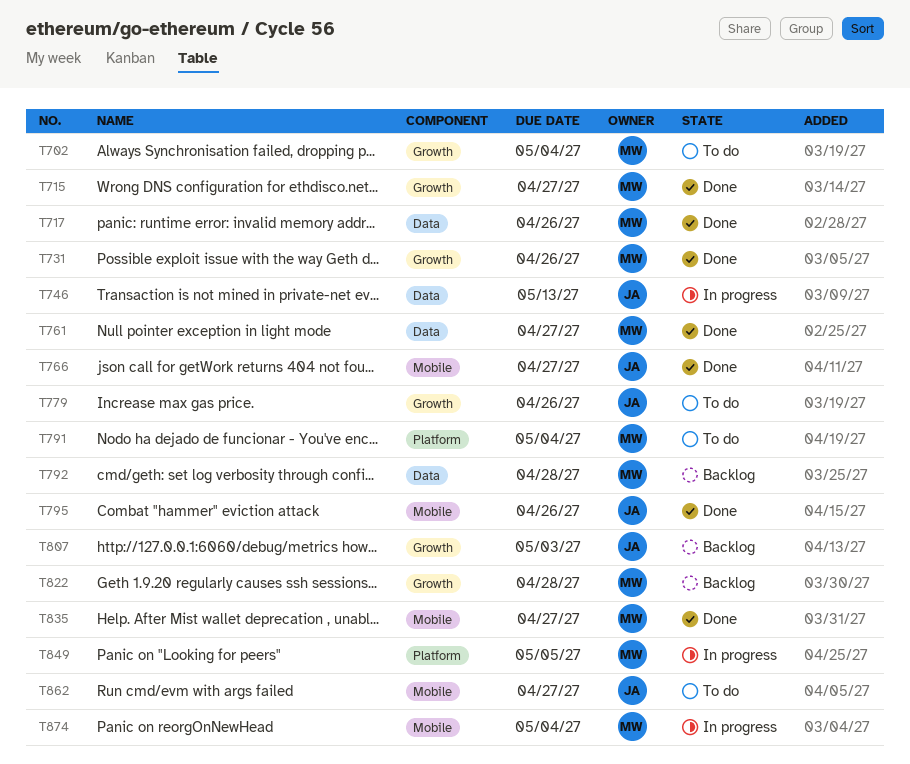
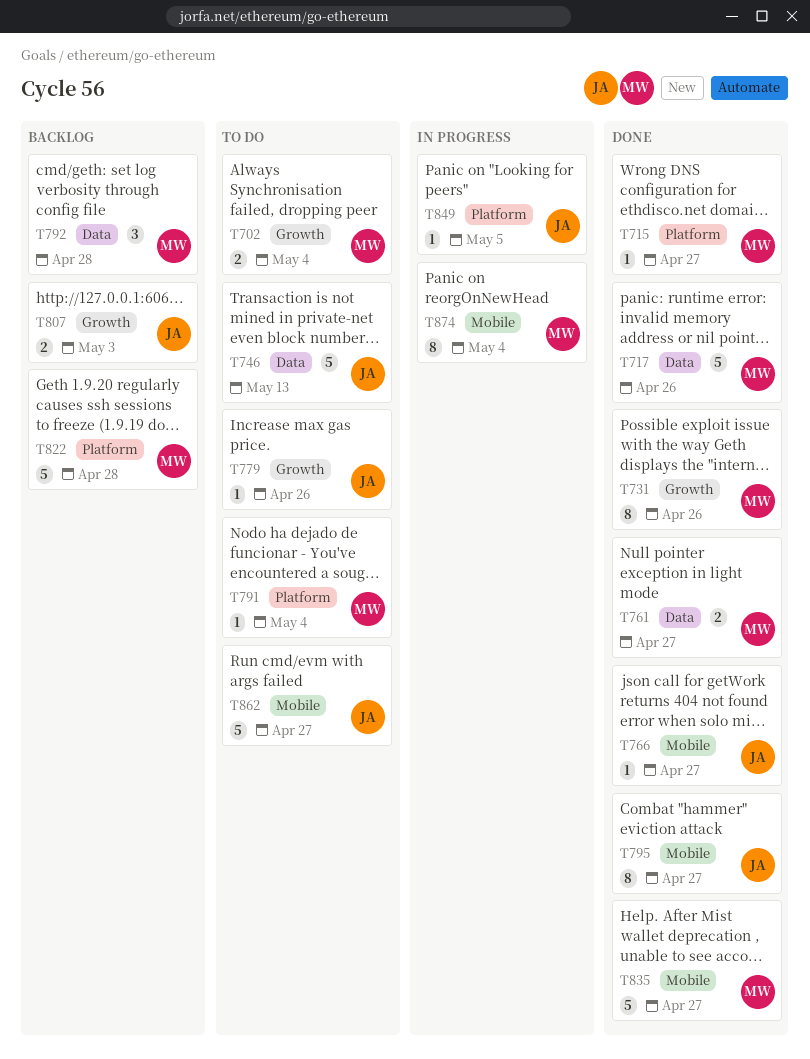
T715, label: Growth -> Platform
T746, status: In progress -> To do
T795, due: Apr 26 -> Apr 27
T822, label: Growth -> Platform
T849, owner: MW -> JA

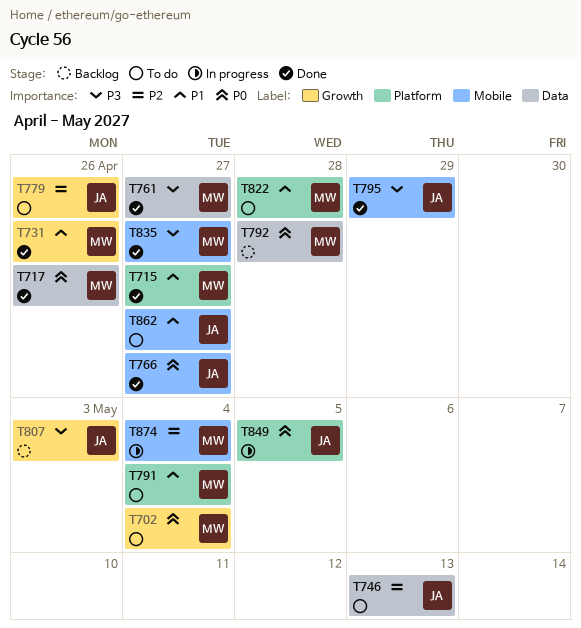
T795, due: Apr 27 -> Apr 29
T822, status: Backlog -> To do

